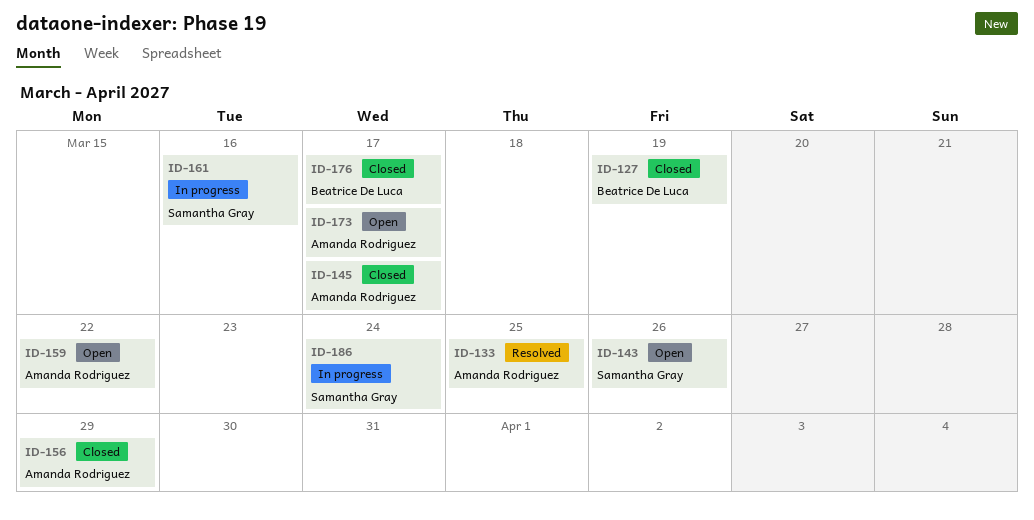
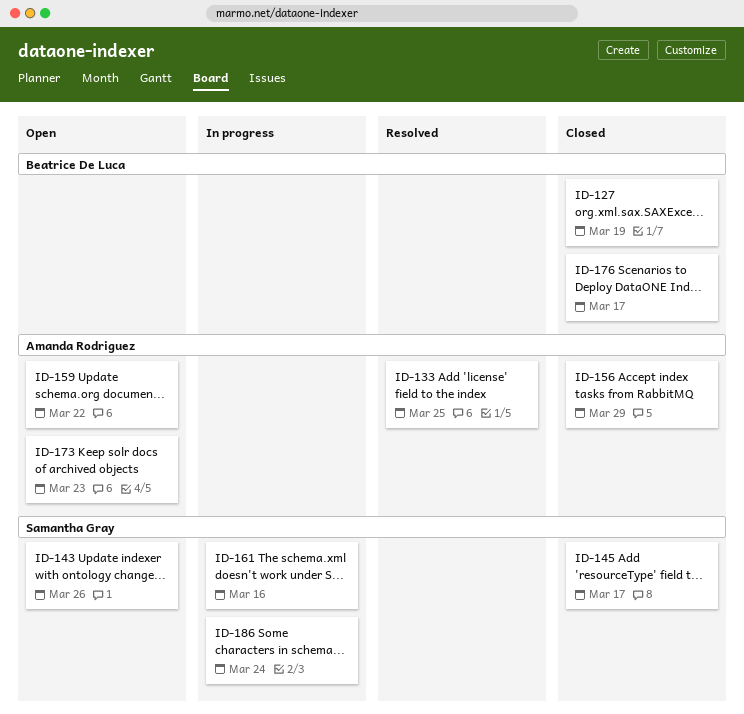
ID-145, owner: Amanda Rodriguez -> Samantha Gray
ID-173, due: Mar 17 -> Mar 23

